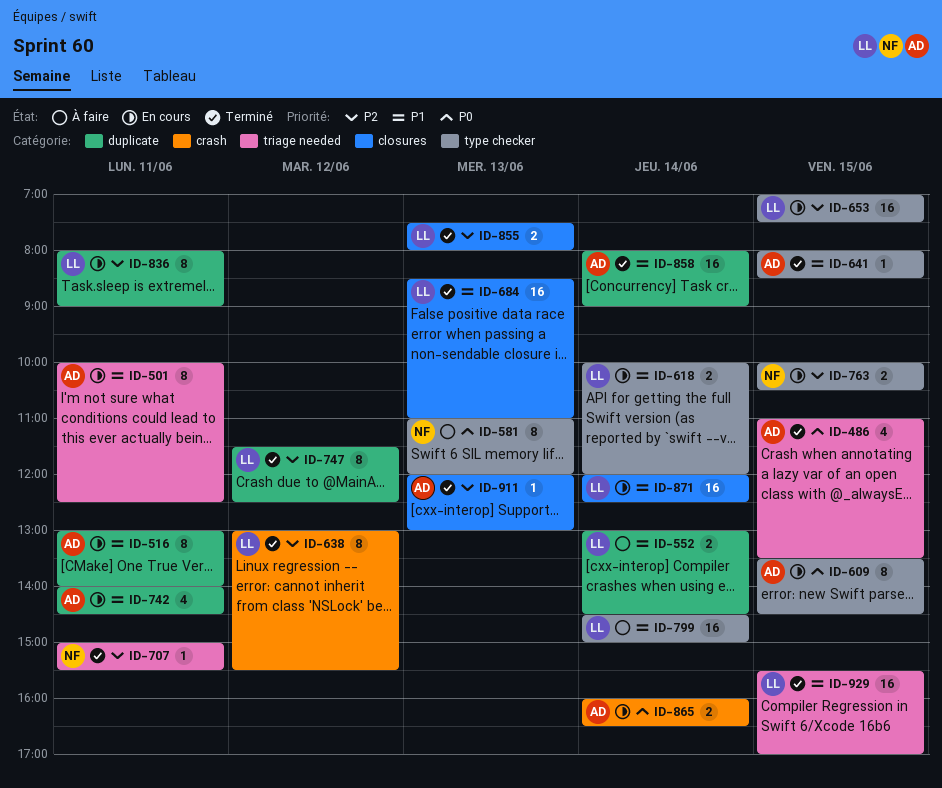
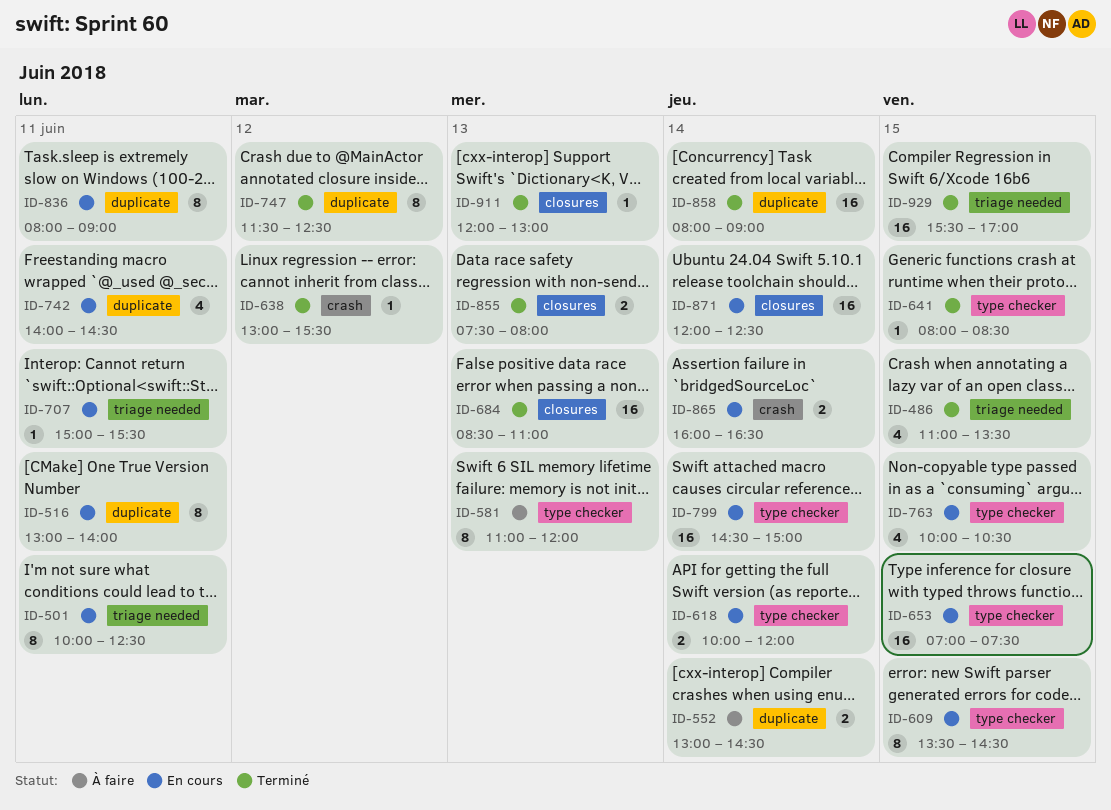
ID-638, estimate: 8 -> 1
ID-707, status: Terminé -> En cours
ID-763, estimate: 2 -> 4
ID-799, status: À faire -> En cours

